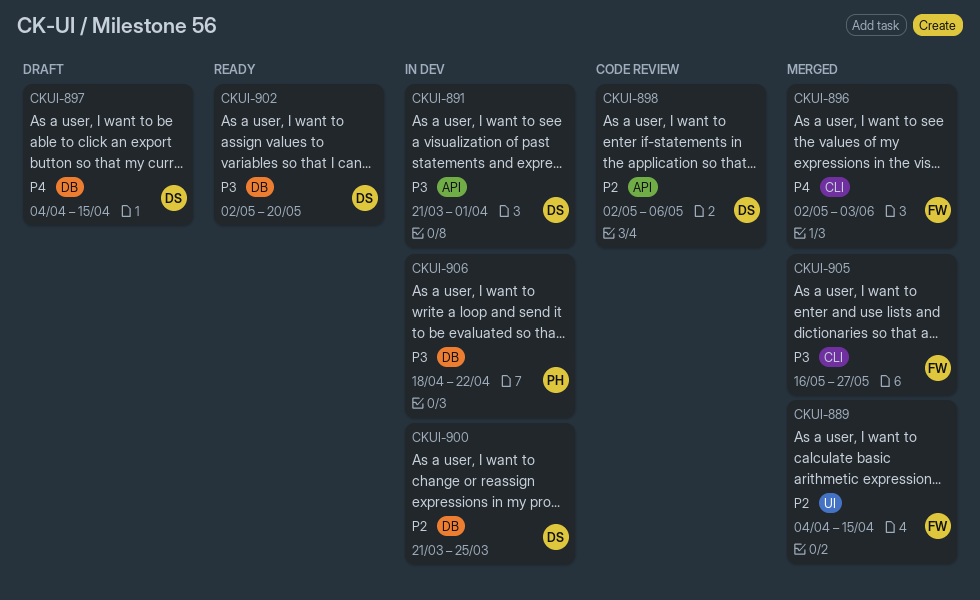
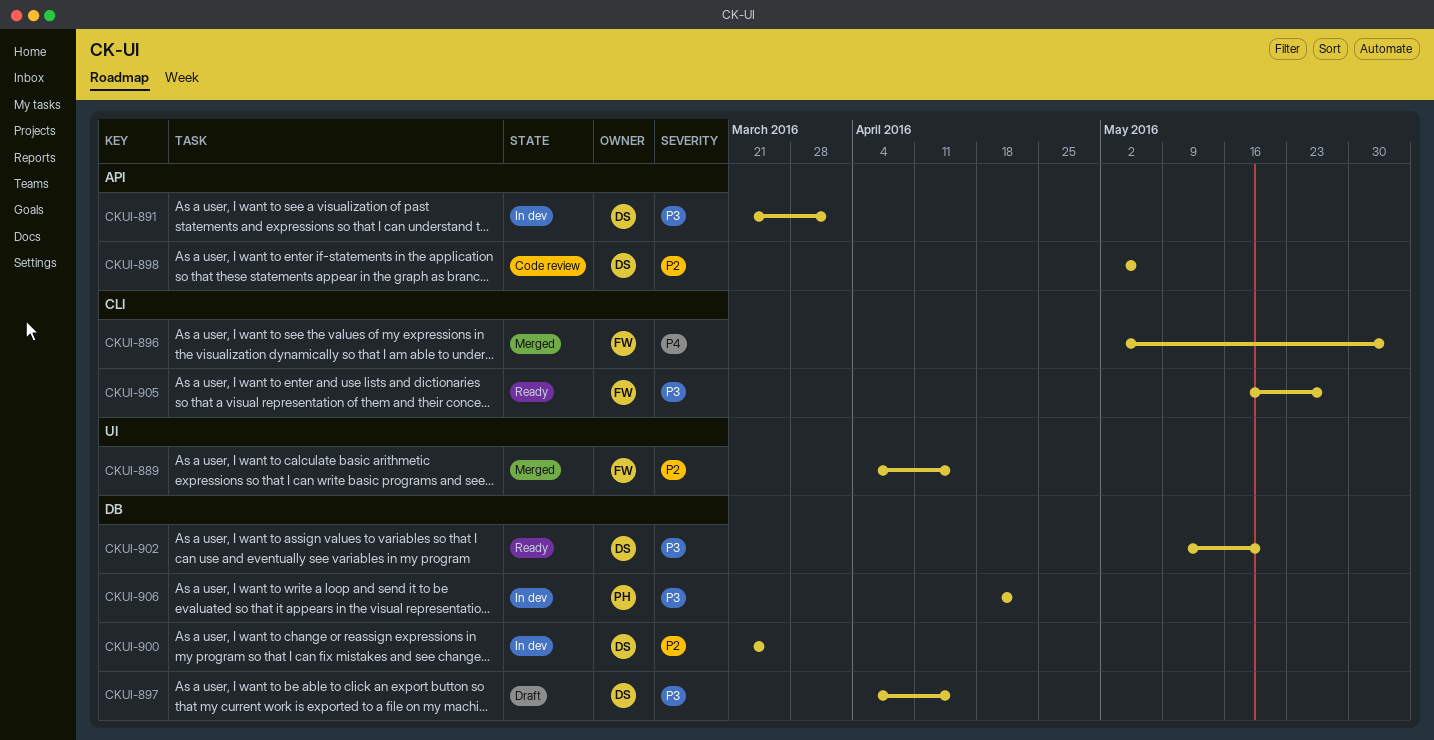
CKUI-897, priority: P4 -> P3
CKUI-902, start: May 2 -> May 9
CKUI-905, status: Merged -> Ready

